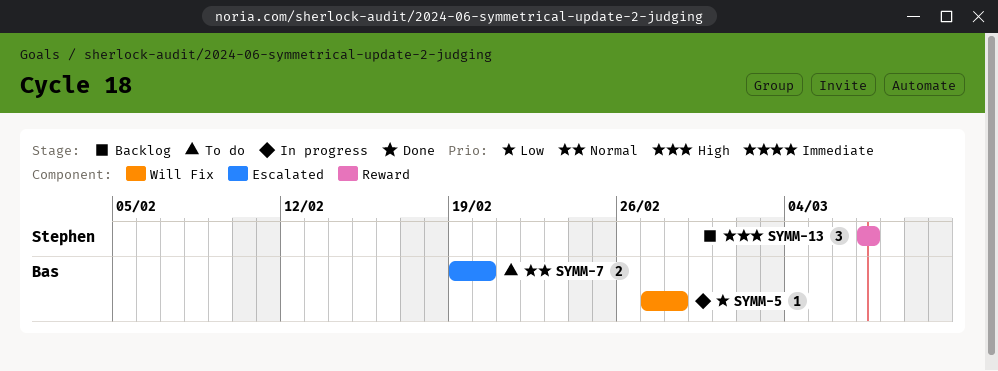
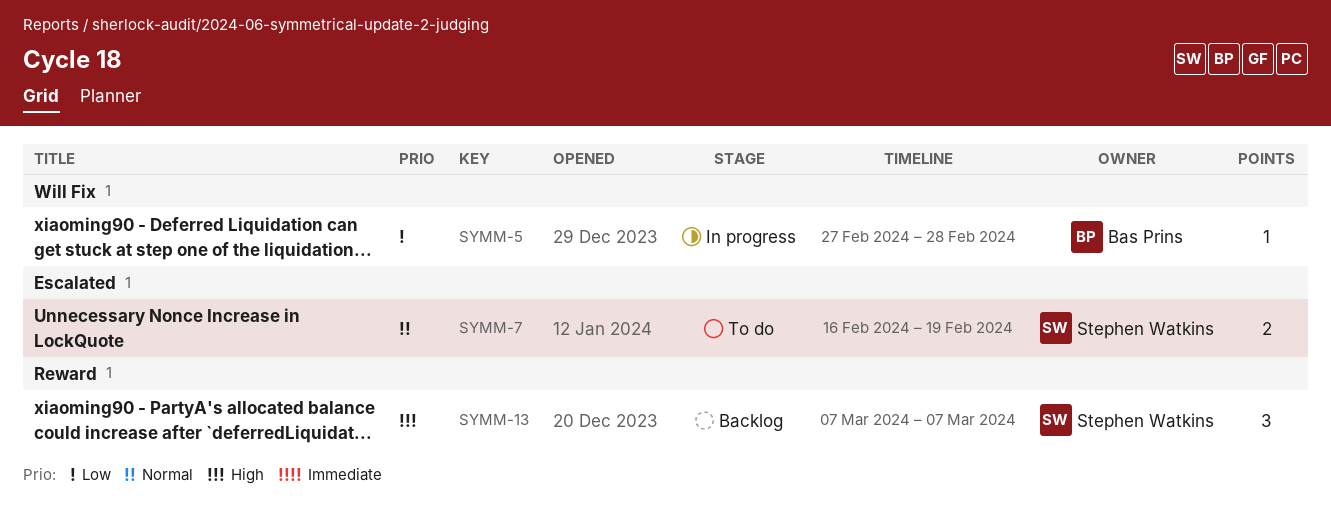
SYMM-7, owner: Bas Prins -> Stephen Watkins
SYMM-7, start: Feb 19 -> Feb 16
SYMM-7, due: Feb 20 -> Feb 19

